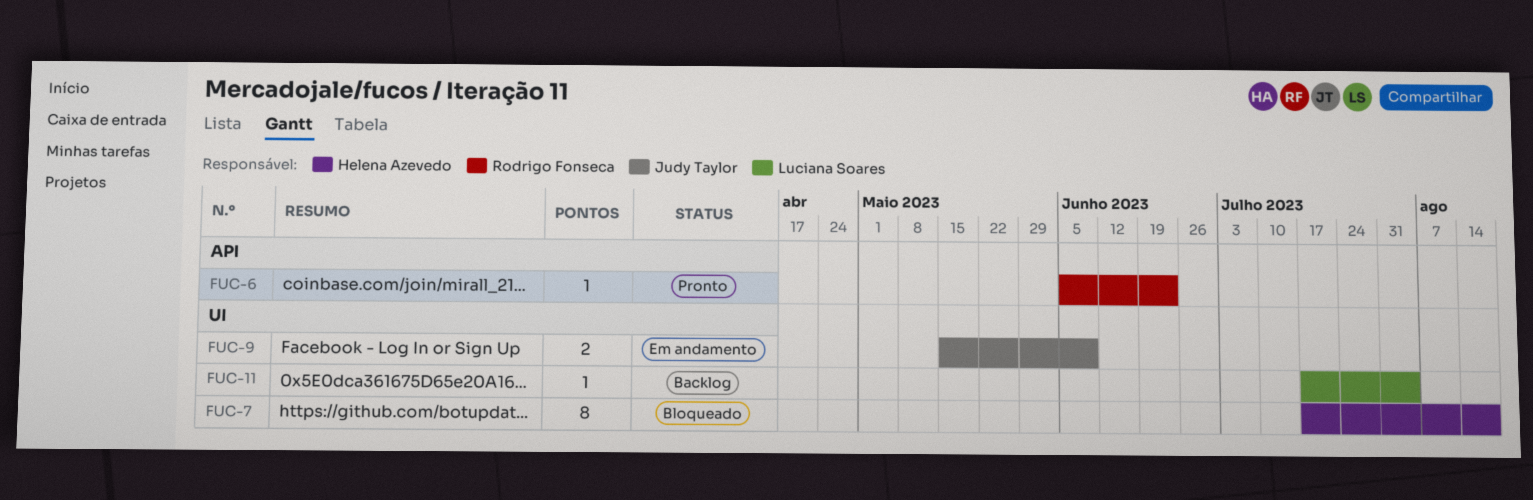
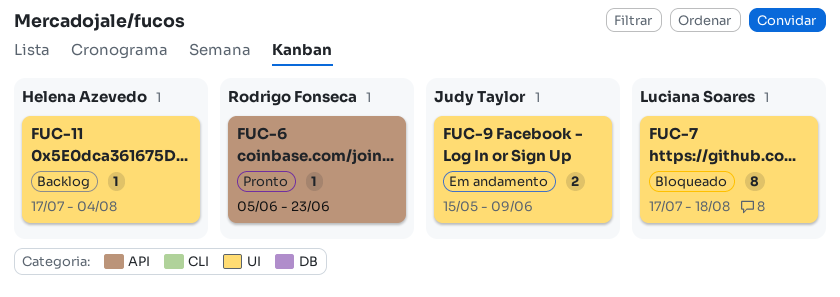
FUC-7, owner: Helena Azevedo -> Luciana Soares
FUC-11, owner: Luciana Soares -> Helena Azevedo

